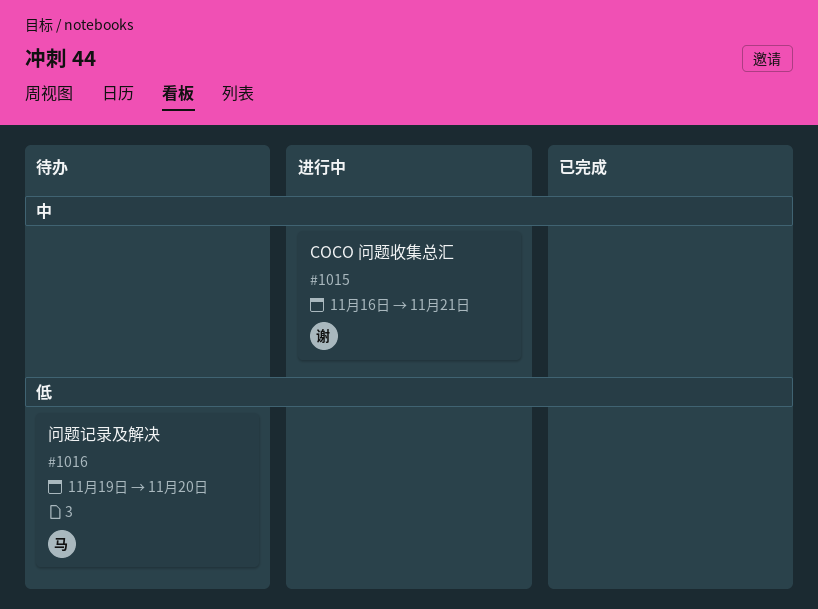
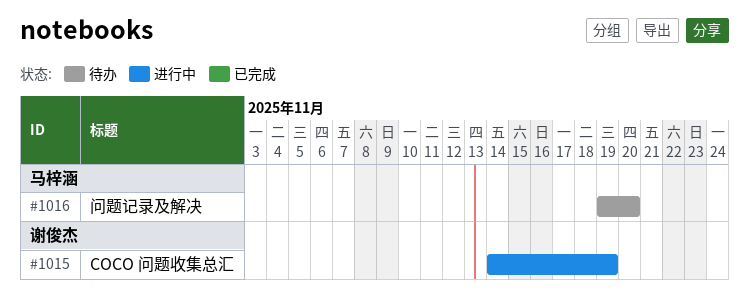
#1015, start: Nov 16 -> Nov 14
#1015, due: Nov 21 -> Nov 19

